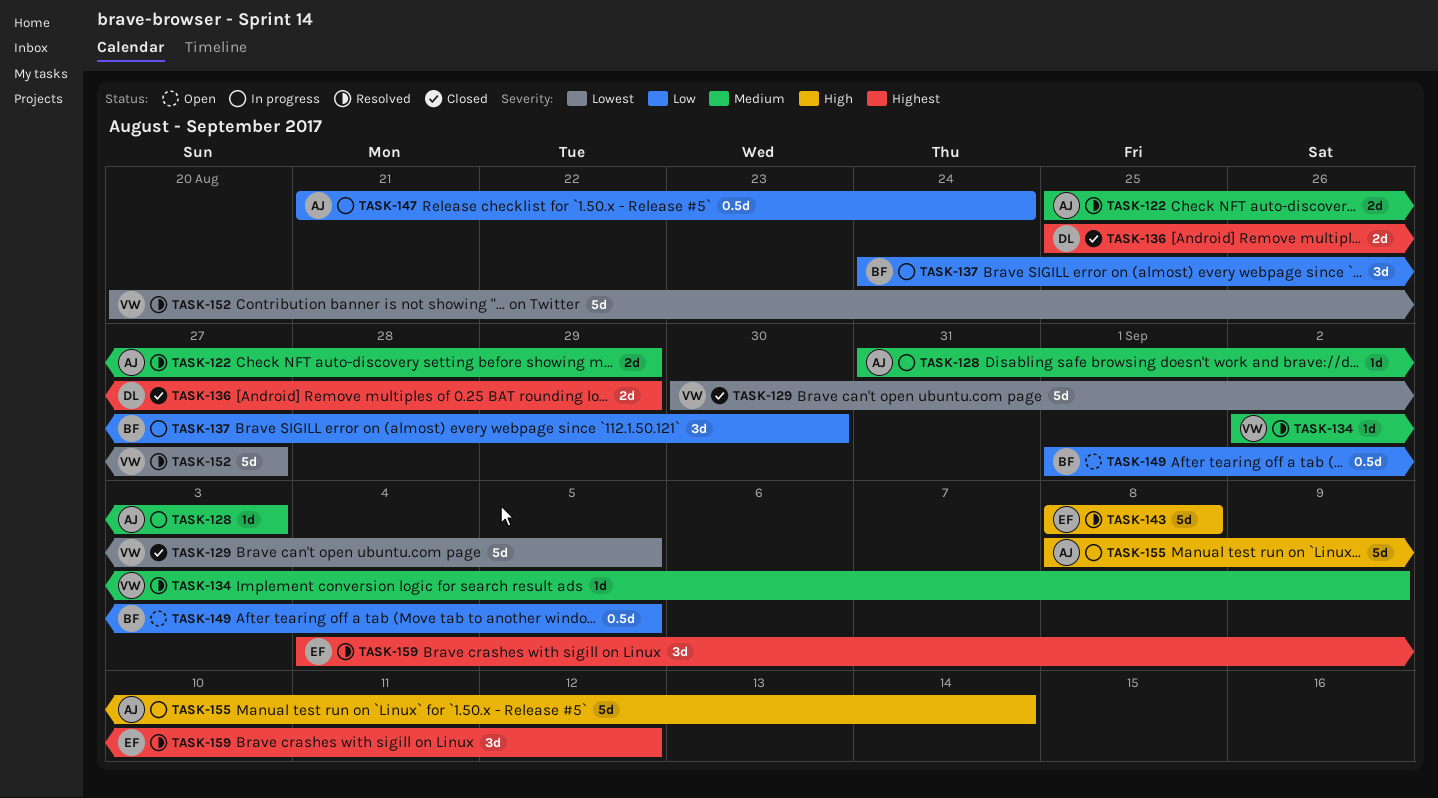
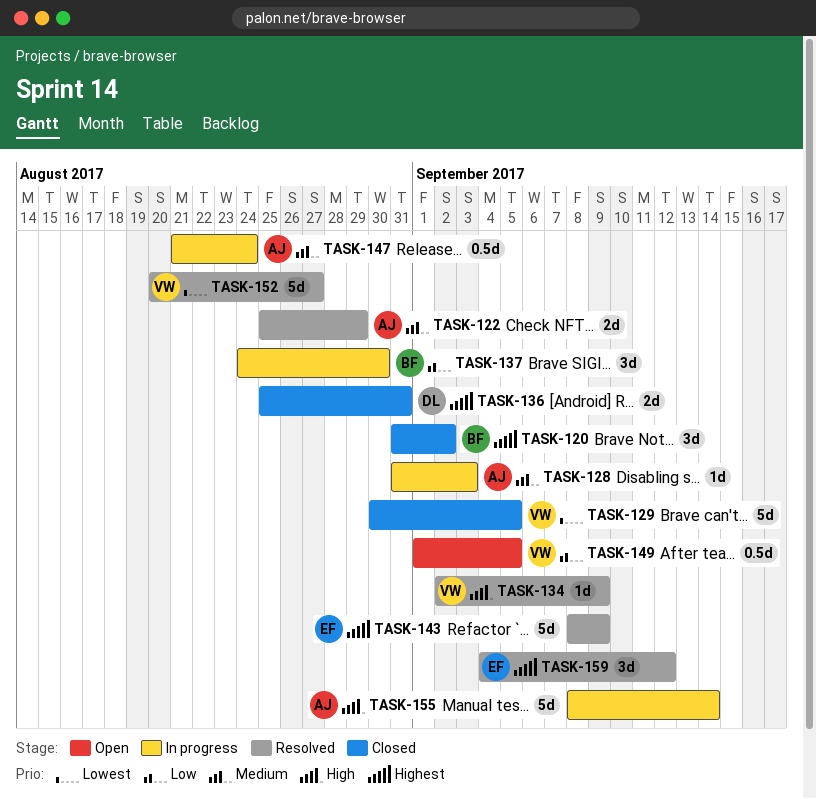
TASK-120: none -> present
TASK-134, priority: Medium -> High
TASK-136, due: Aug 29 -> Aug 31
TASK-143, priority: High -> Highest
TASK-143, due: Sep 8 -> Sep 9
TASK-147, priority: Low -> Medium
TASK-149, owner: BF -> VW

